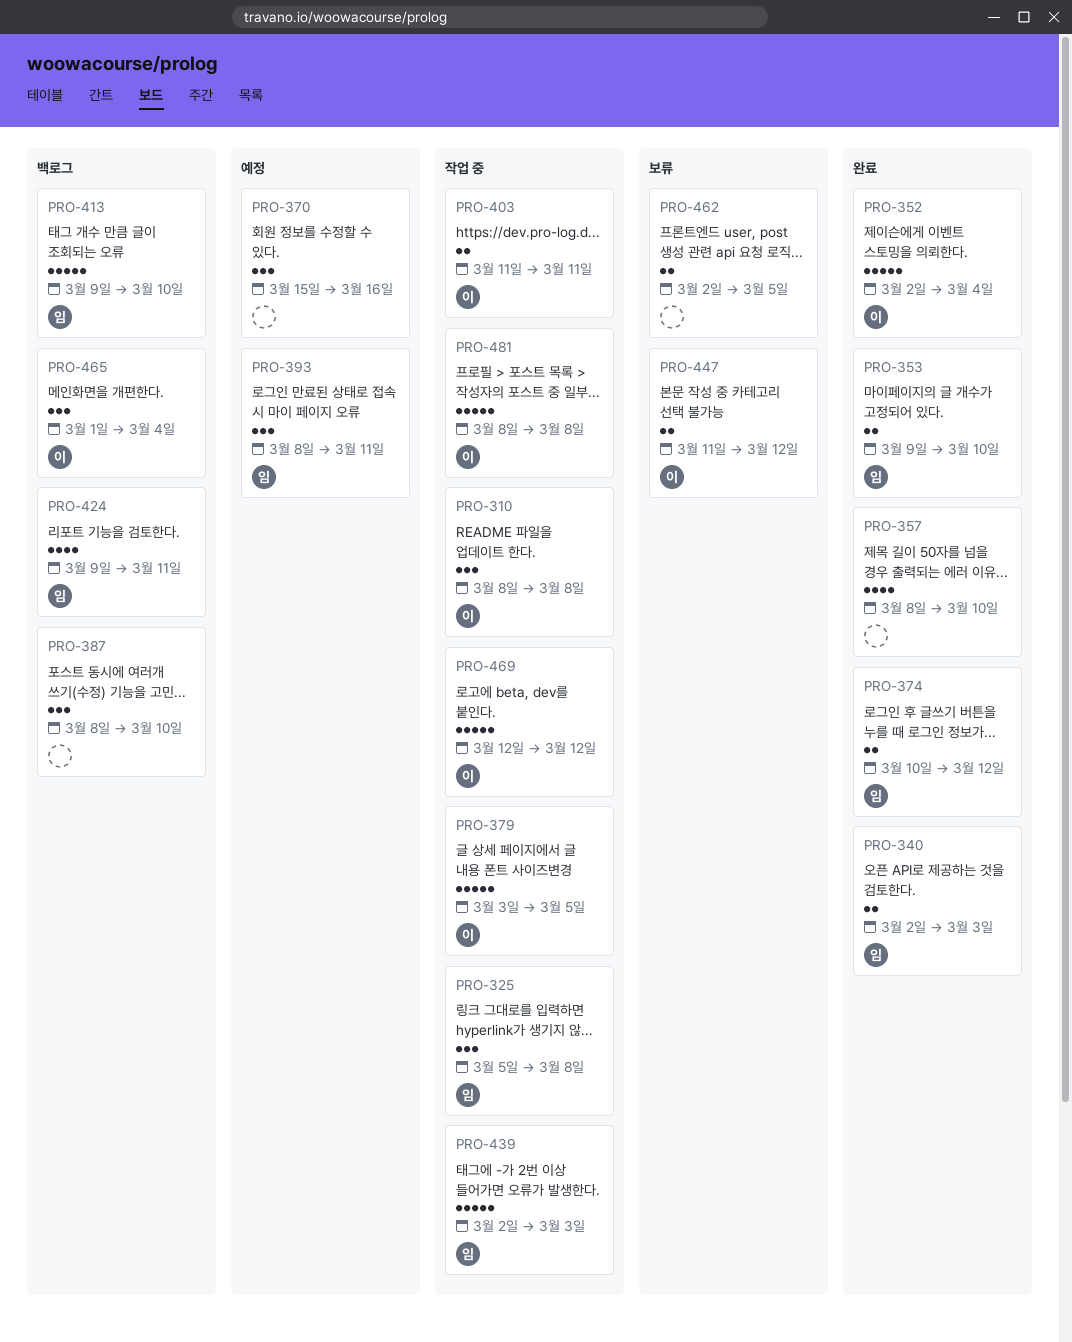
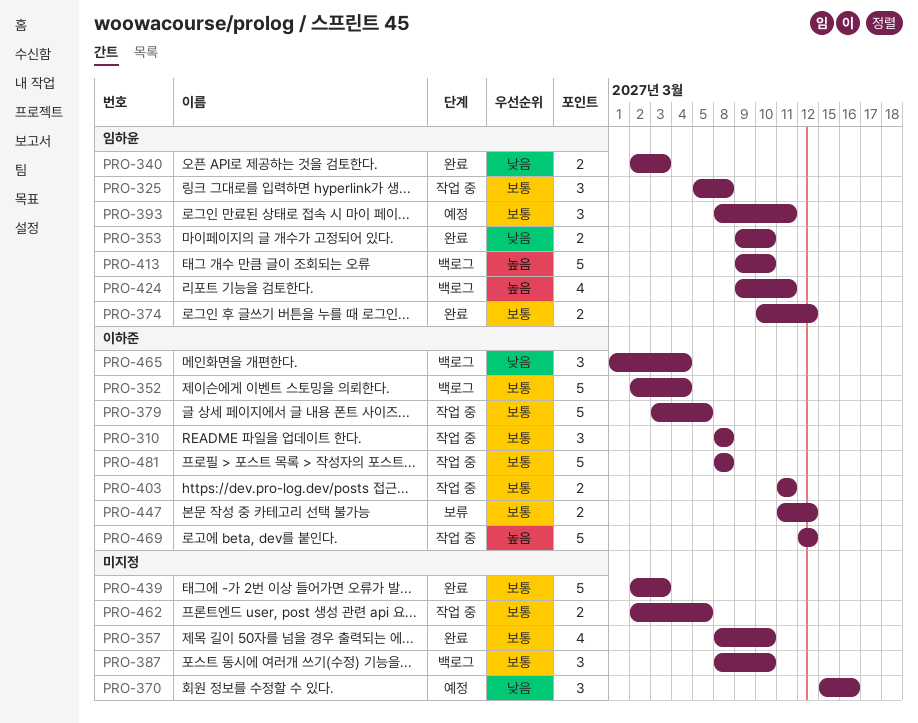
PRO-352, status: 완료 -> 백로그
PRO-439, status: 작업 중 -> 완료
PRO-439, owner: 임하윤 -> none
PRO-462, status: 보류 -> 작업 중

